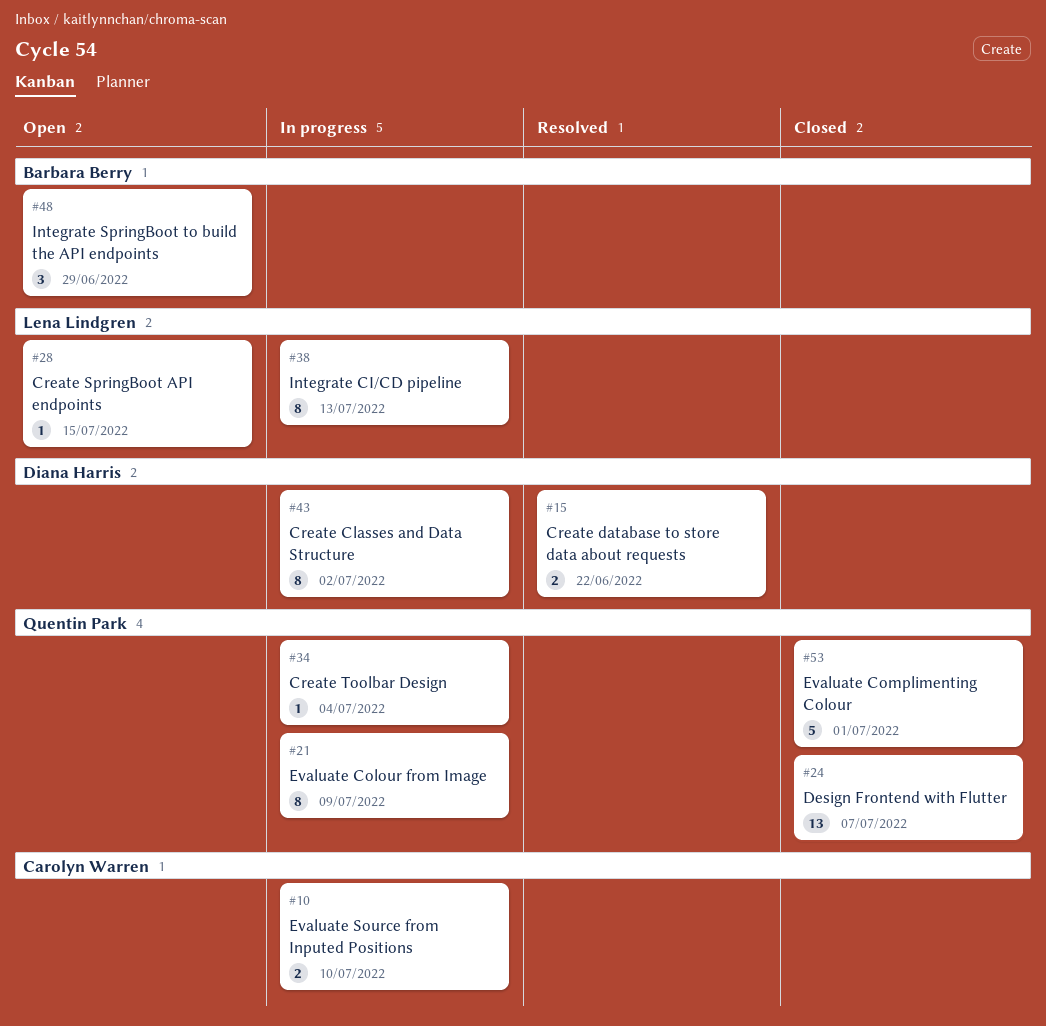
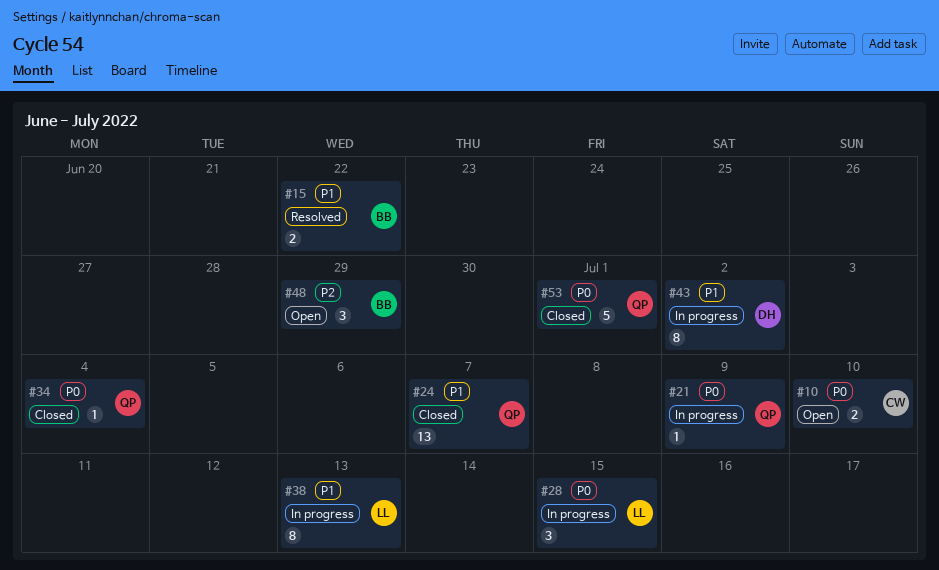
#10, status: In progress -> Open
#15, owner: Diana Harris -> Barbara Berry
#21, estimate: 8 -> 1
#28, status: Open -> In progress
#28, estimate: 1 -> 3
#34, status: In progress -> Closed

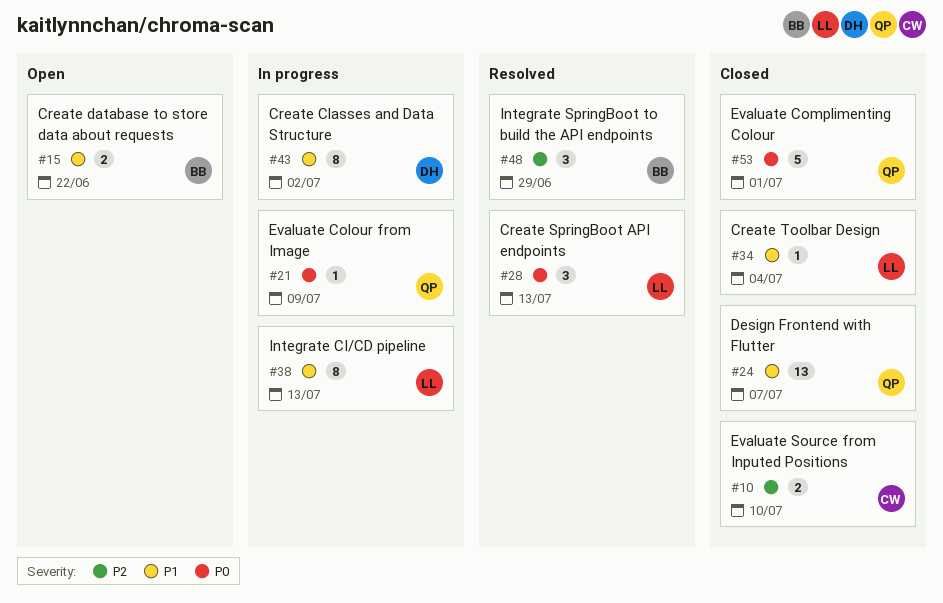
#10, status: Open -> Closed
#10, priority: P0 -> P2
#15, status: Resolved -> Open
#28, status: In progress -> Resolved
#28, due: Jul 15 -> Jul 13
#34, owner: QP -> LL
#34, priority: P0 -> P1
#48, status: Open -> Resolved

